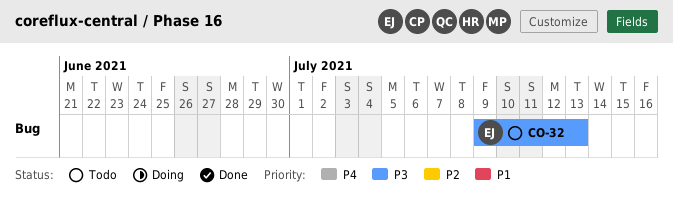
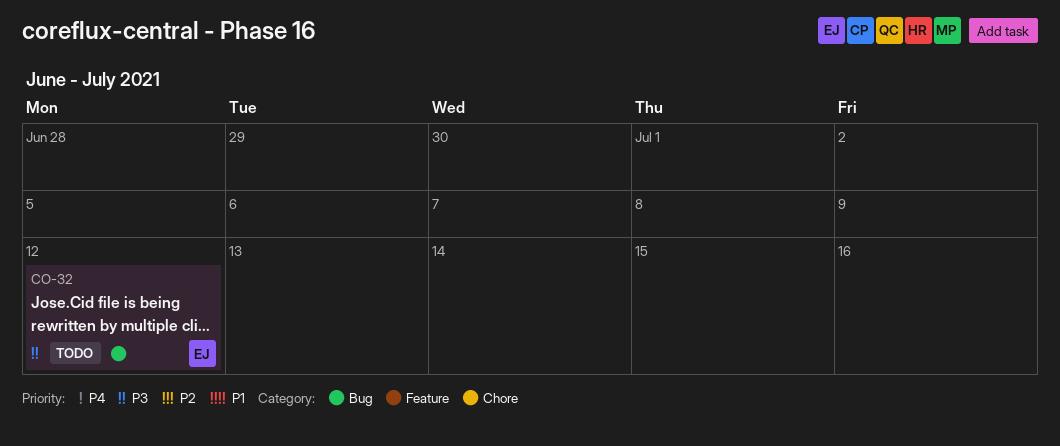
CO-32, due: Jul 13 -> Jul 12

